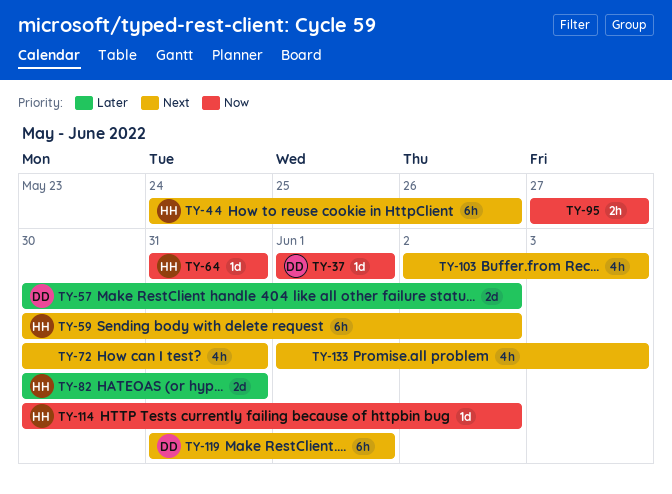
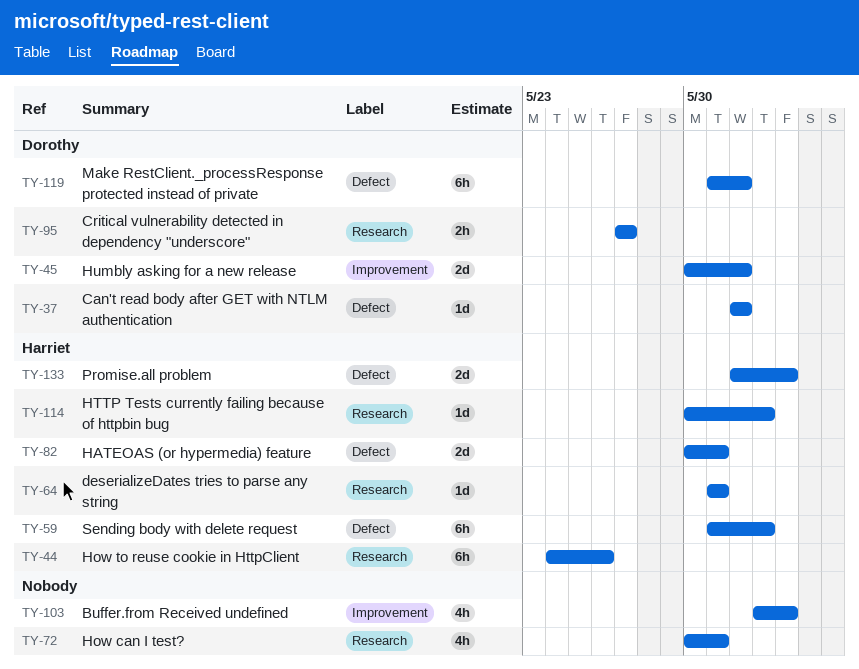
TY-45: none -> present
TY-57: present -> none
TY-59, start: May 30 -> May 31
TY-95, owner: none -> Dorothy
TY-133, owner: none -> Harriet
TY-133, estimate: 4h -> 2d

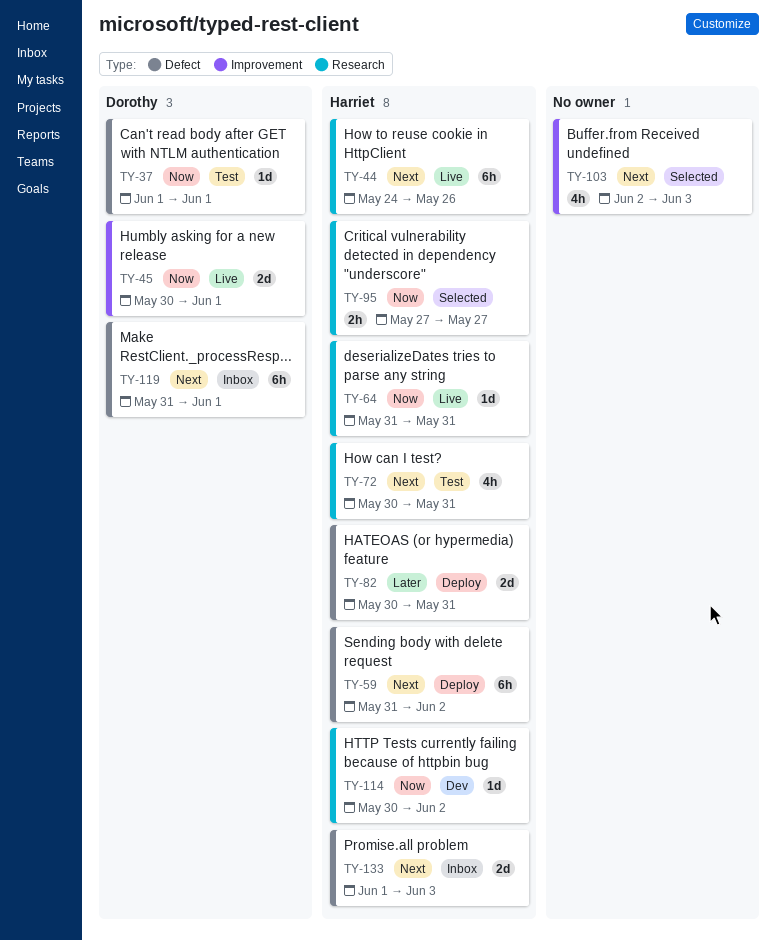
TY-72, owner: none -> Harriet
TY-95, owner: Dorothy -> Harriet

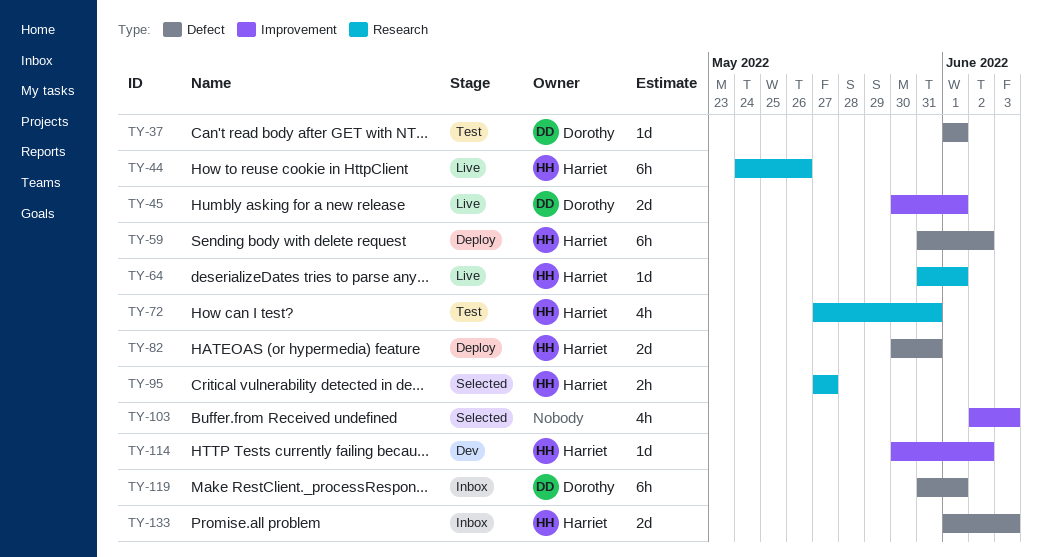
TY-64, due: May 31 -> Jun 1
TY-72, start: May 30 -> May 27
TY-114, label: Research -> Improvement

